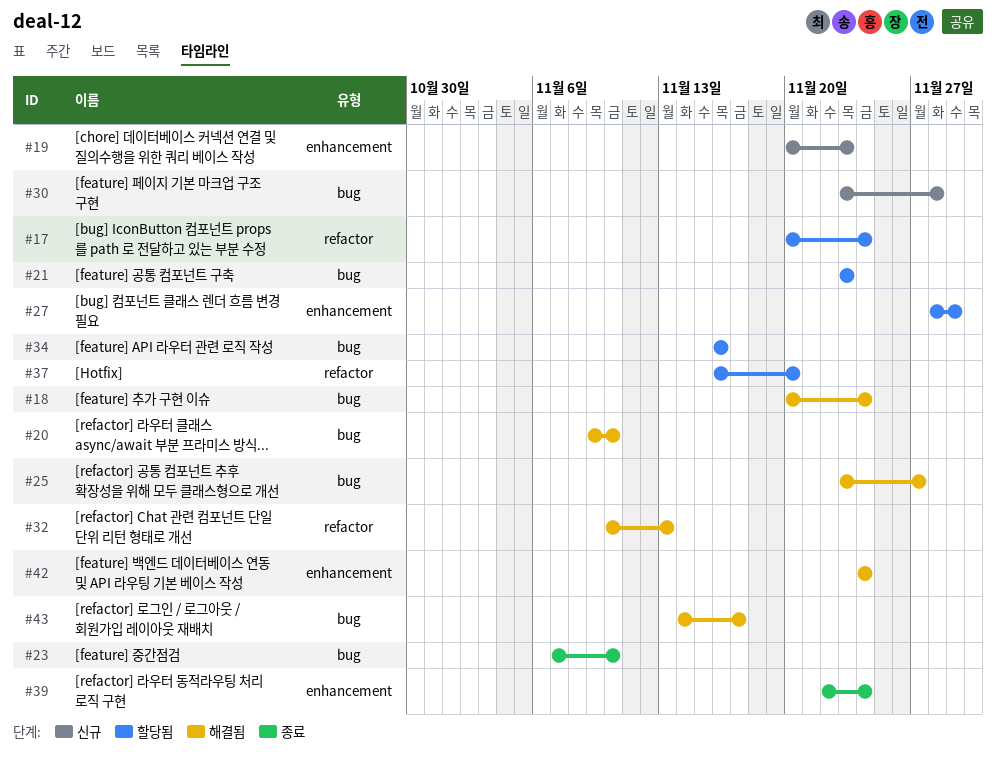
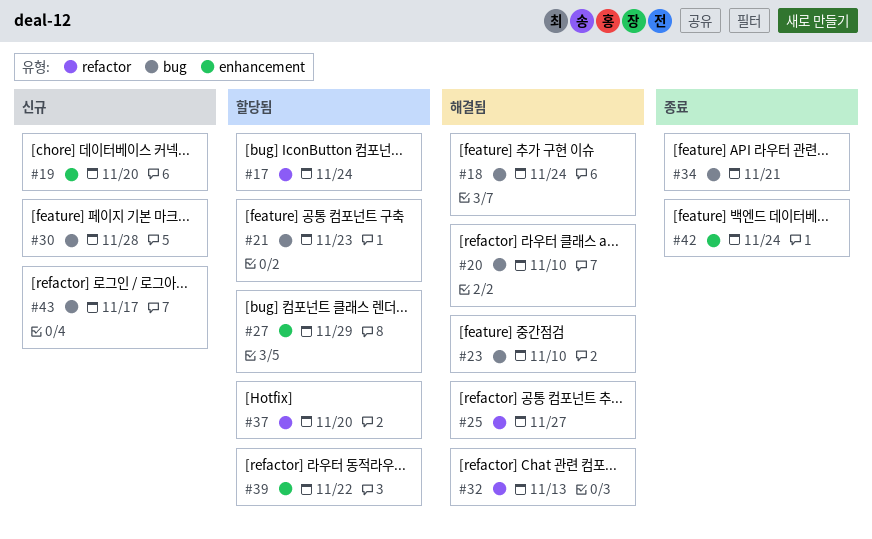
#19, due: Nov 23 -> Nov 20
#23, status: 종료 -> 해결됨
#25, label: bug -> refactor
#34, status: 할당됨 -> 종료
#34, due: Nov 16 -> Nov 21
#39, status: 종료 -> 할당됨
#39, due: Nov 24 -> Nov 22
#42, status: 해결됨 -> 종료
#43, status: 해결됨 -> 신규

